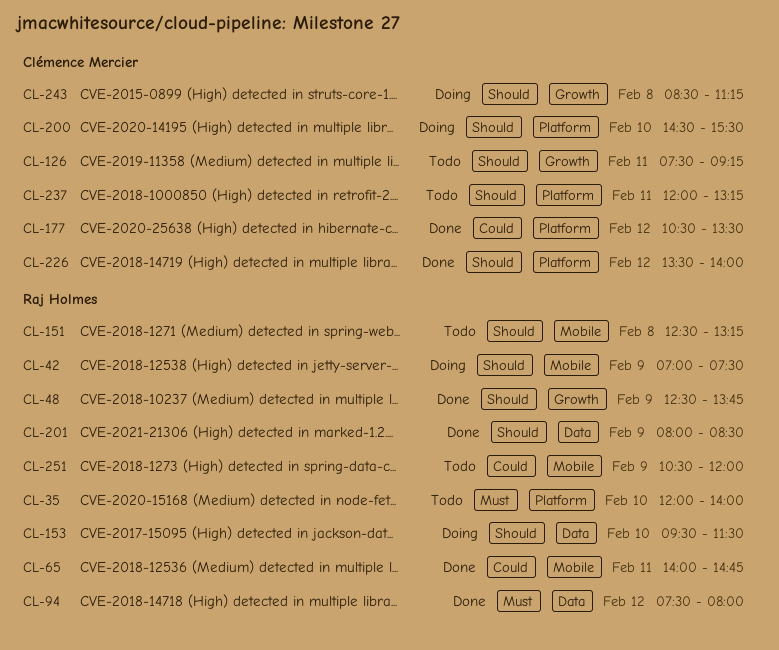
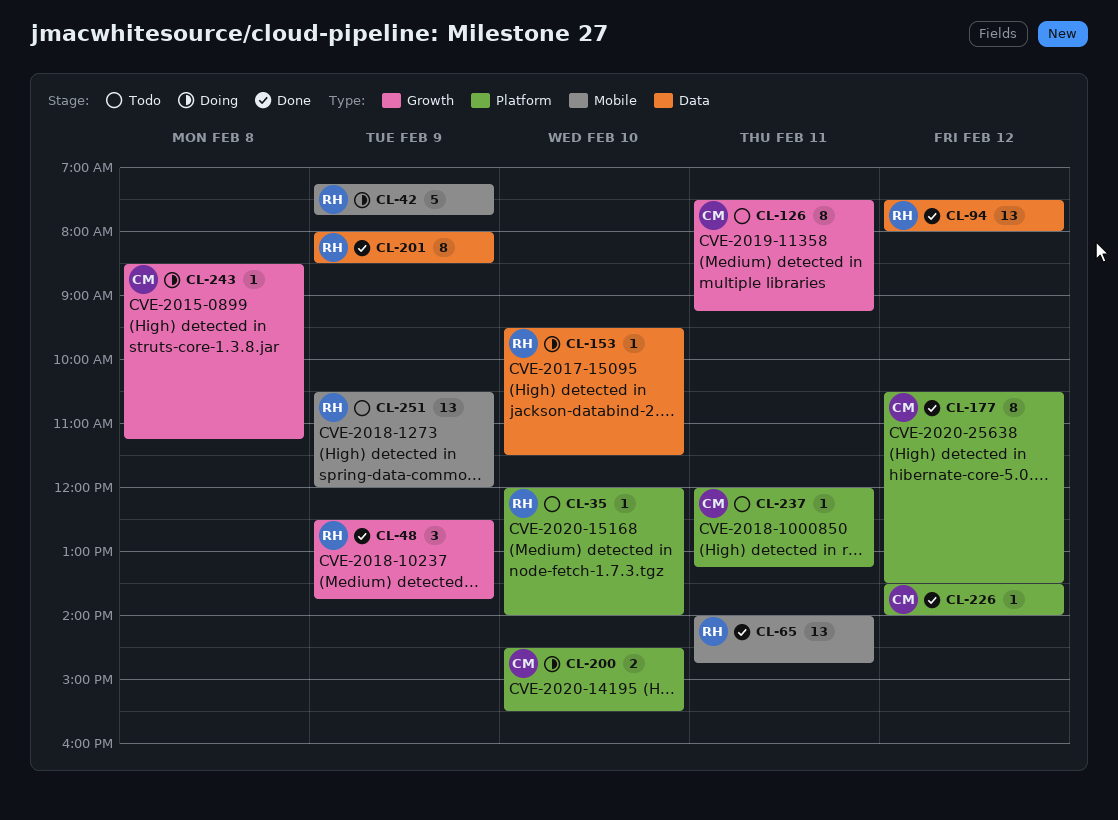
CL-42, begins: 07:00 -> 07:15
CL-42, ends: 07:30 -> 07:45
CL-151: present -> none

